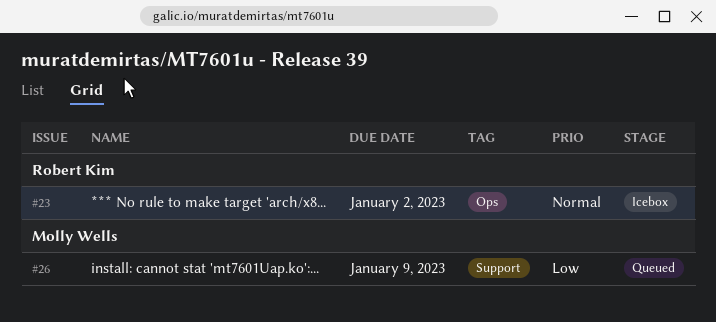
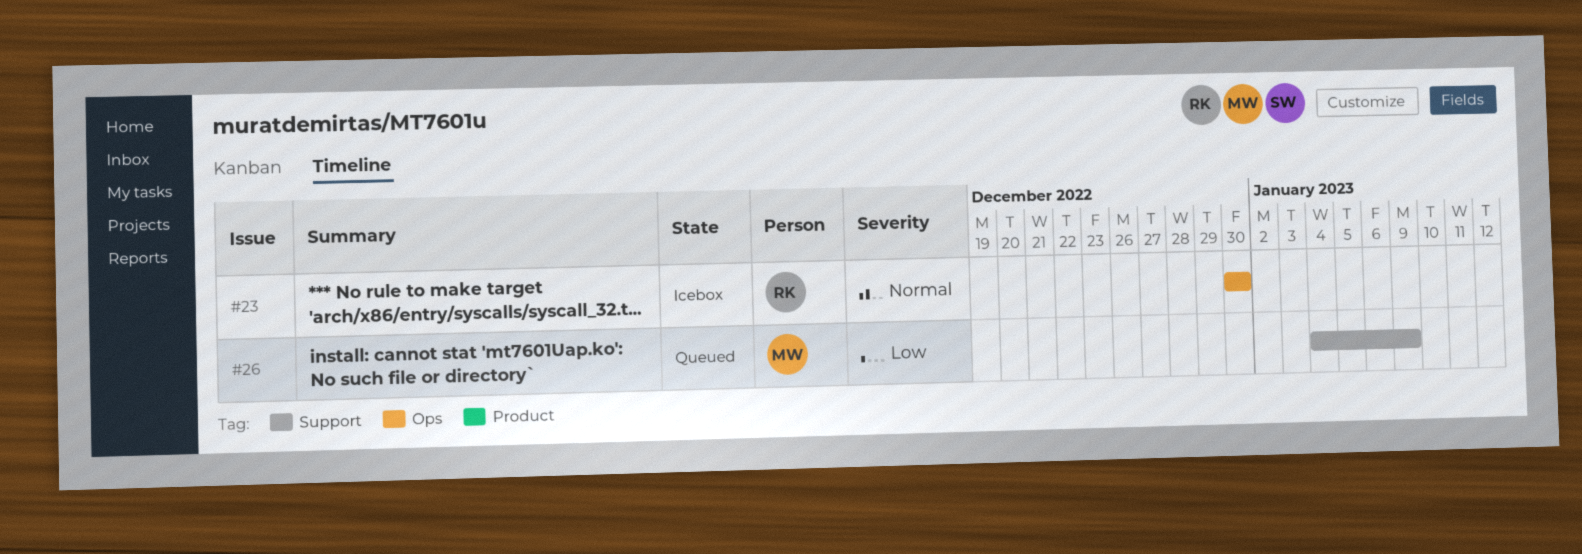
#23, due: Jan 2 -> Dec 30

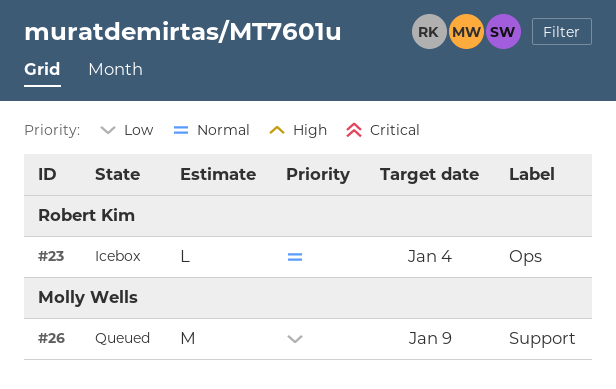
#23, due: Dec 30 -> Jan 4

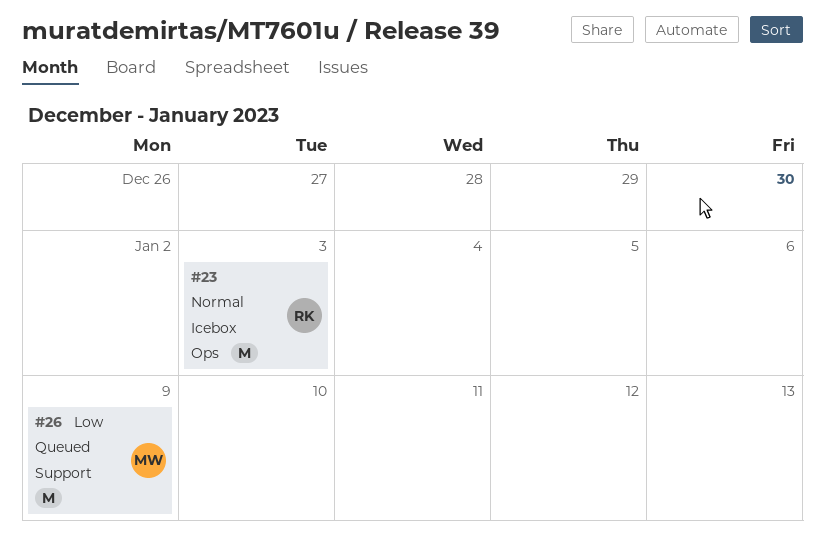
#23, estimate: L -> M
#23, due: Jan 4 -> Jan 3

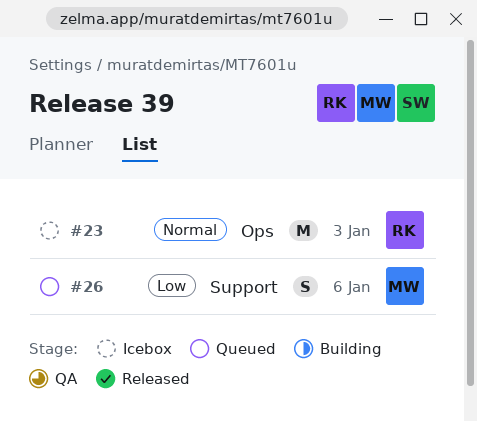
#26, estimate: M -> S
#26, due: Jan 9 -> Jan 6

